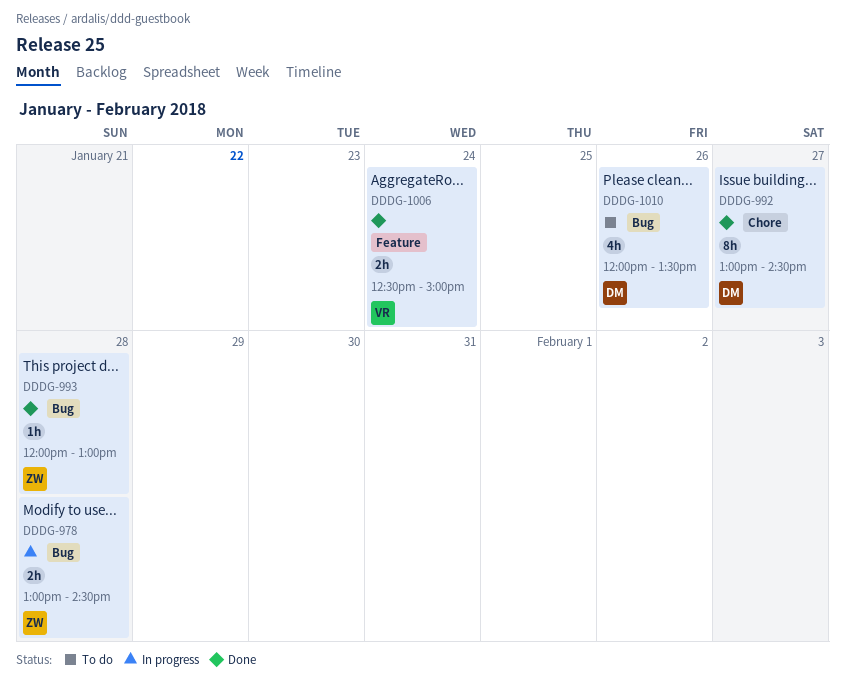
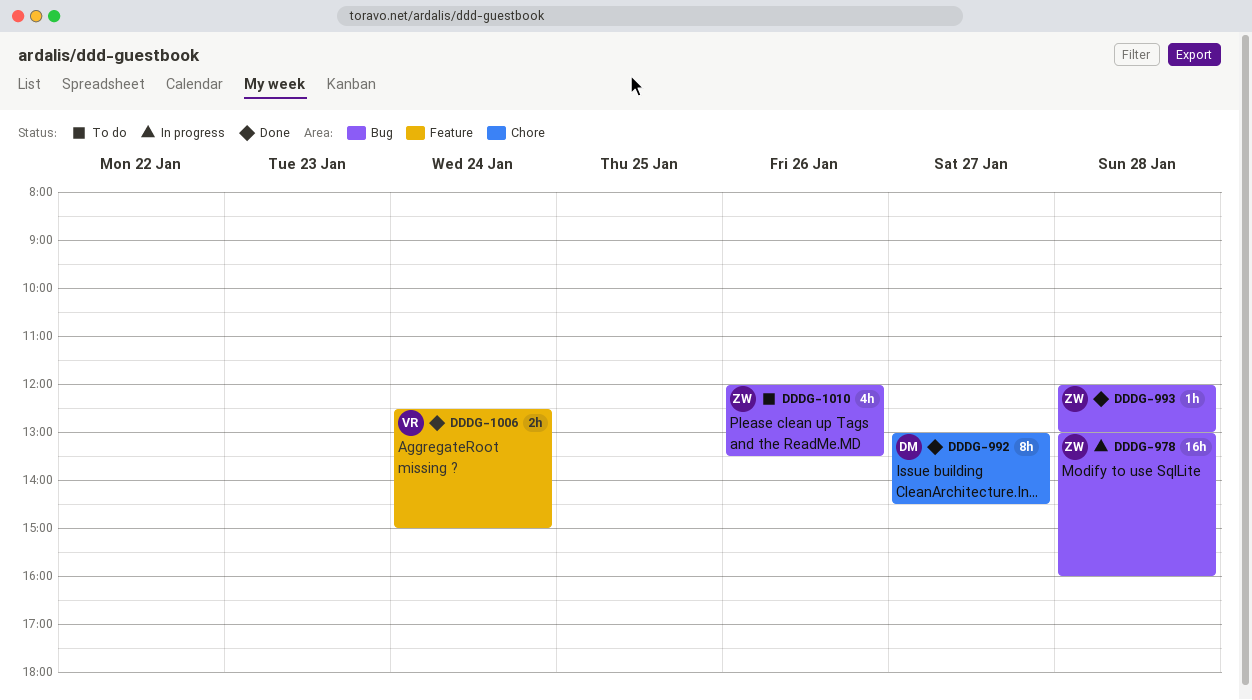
DDDG-978, estimate: 2h -> 16h
DDDG-978, ends: 14:30 -> 16:00
DDDG-1010, owner: DM -> ZW

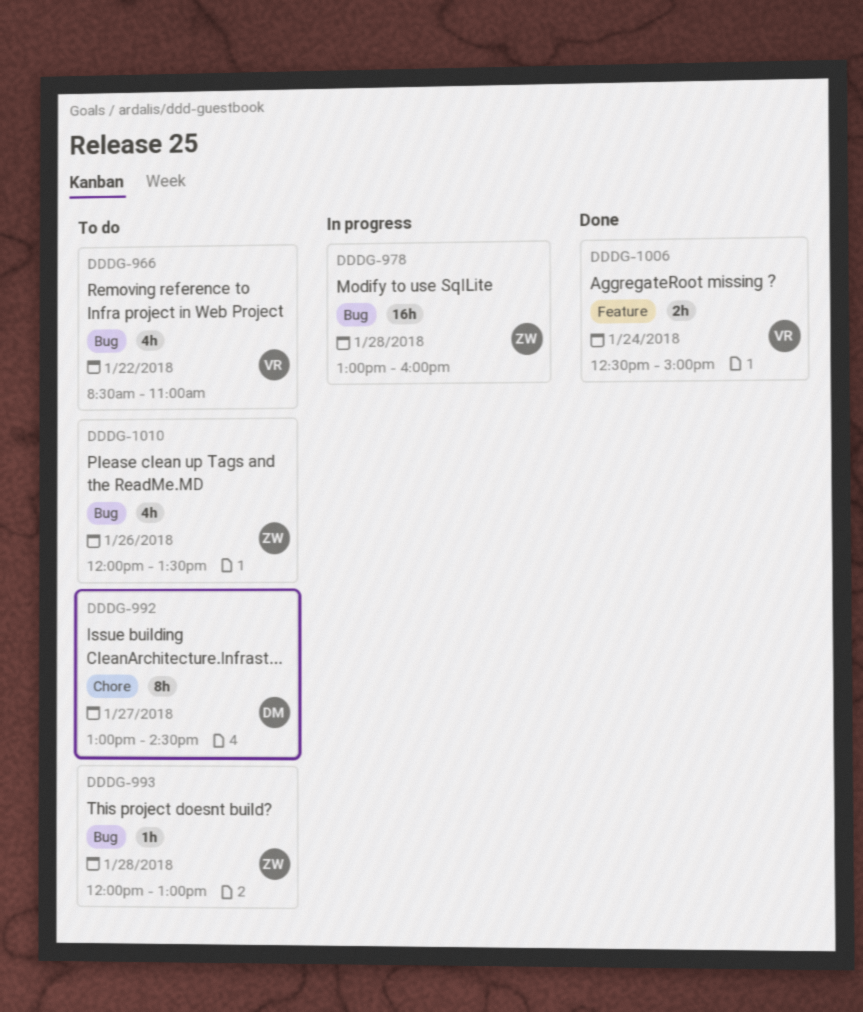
DDDG-966: none -> present
DDDG-992, status: Done -> To do
DDDG-993, status: Done -> To do

